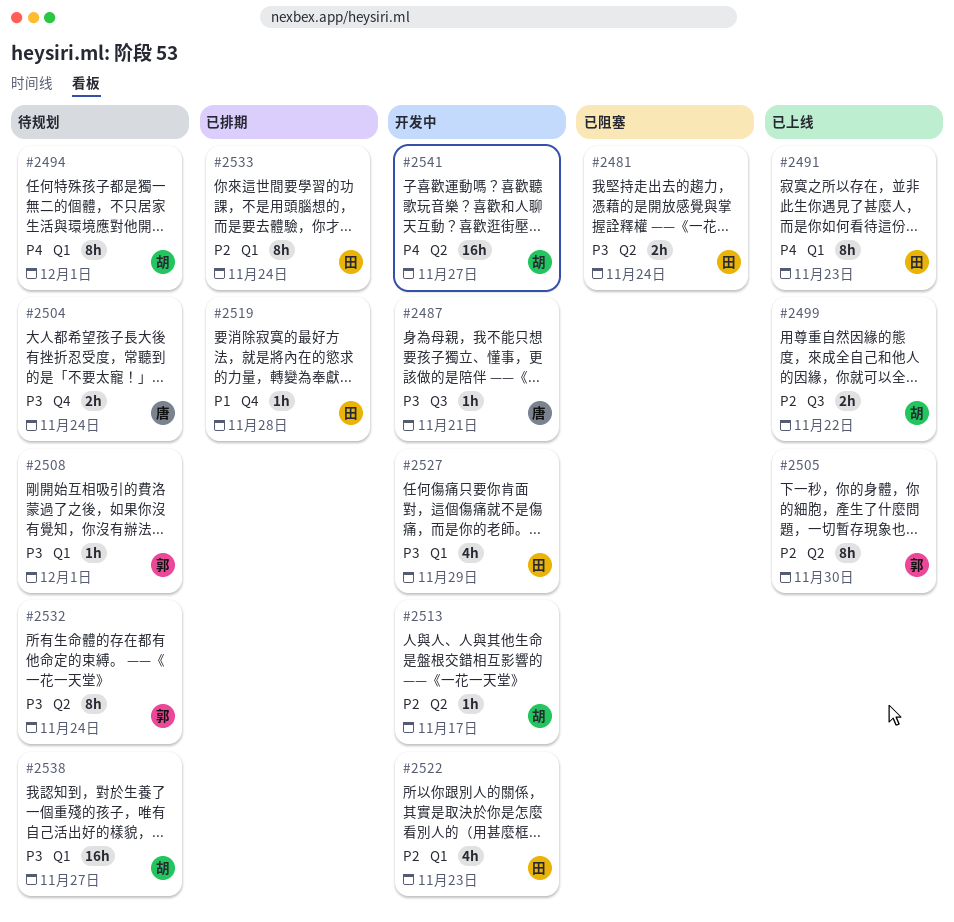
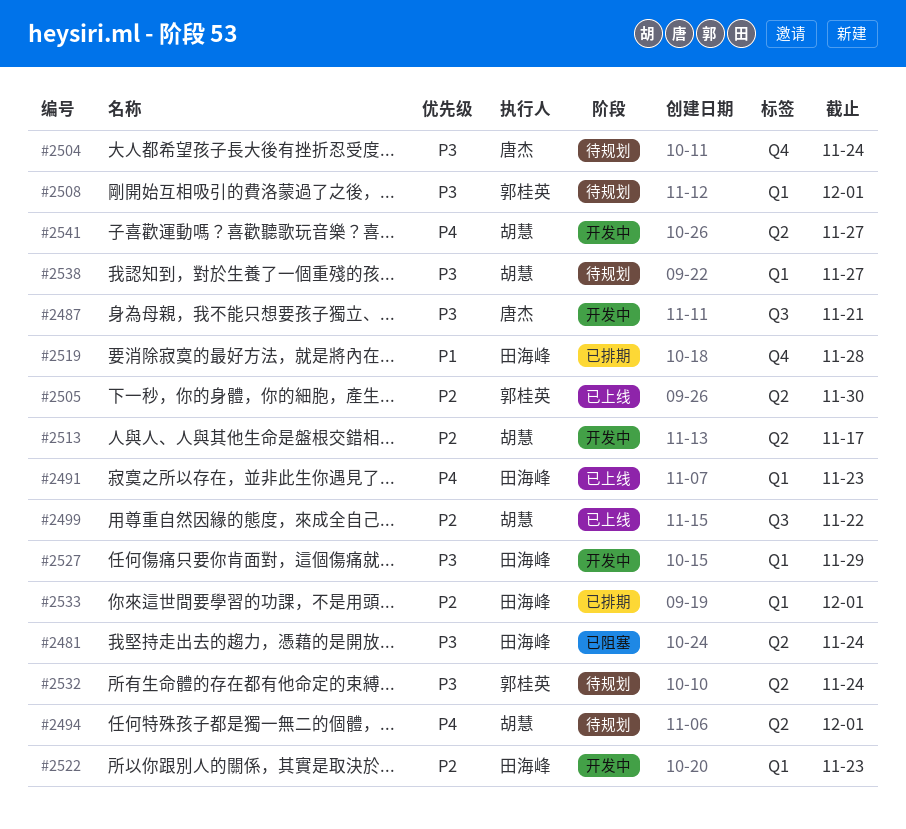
#2494, label: Q1 -> Q2
#2533, due: Nov 24 -> Dec 1

